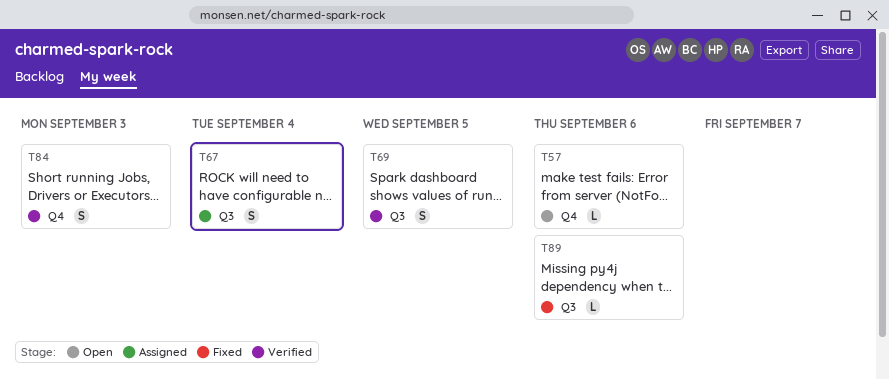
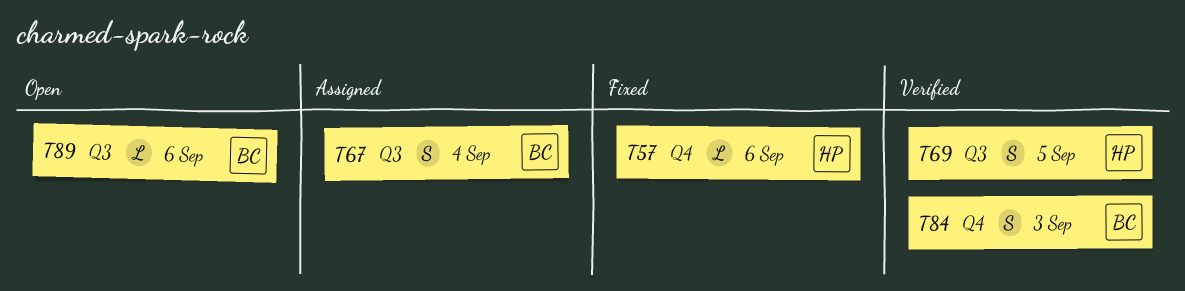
T57, status: Open -> Fixed
T89, status: Fixed -> Open

